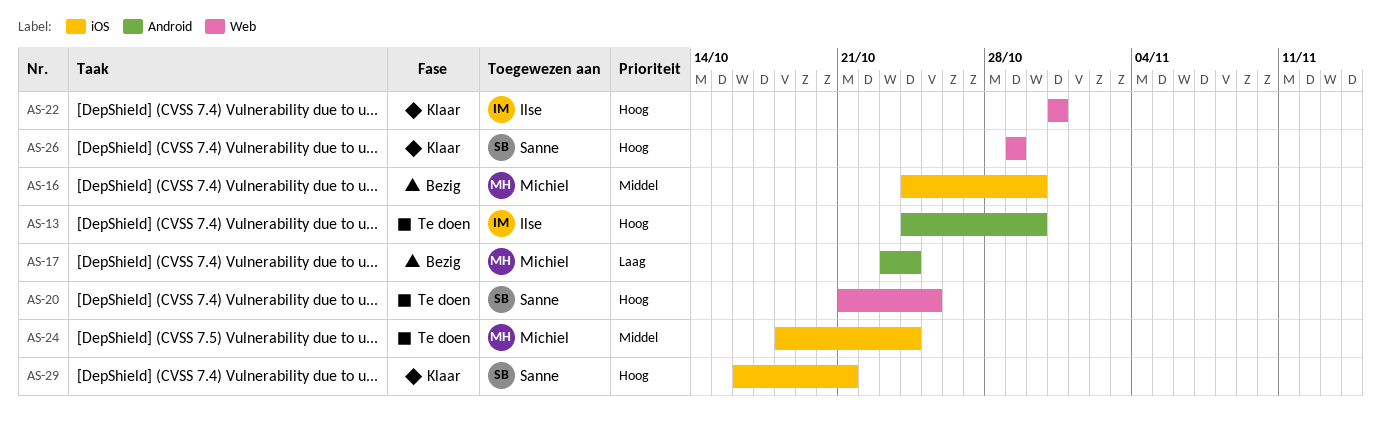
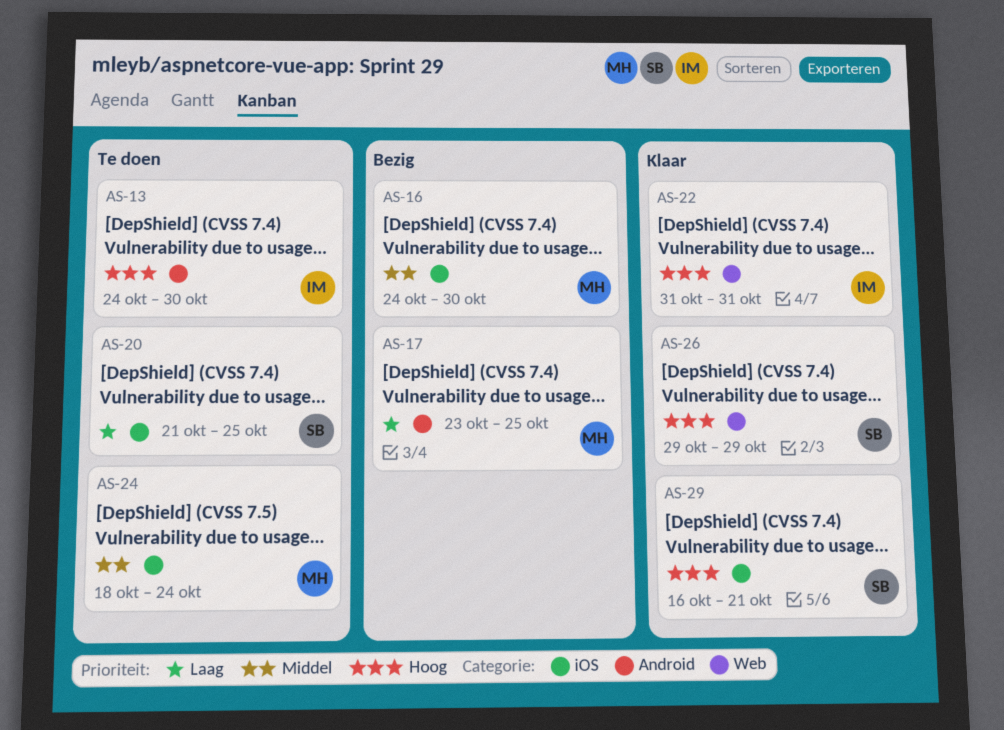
AS-17, due: Oct 24 -> Oct 25
AS-20, priority: Hoog -> Laag
AS-20, label: Web -> iOS

